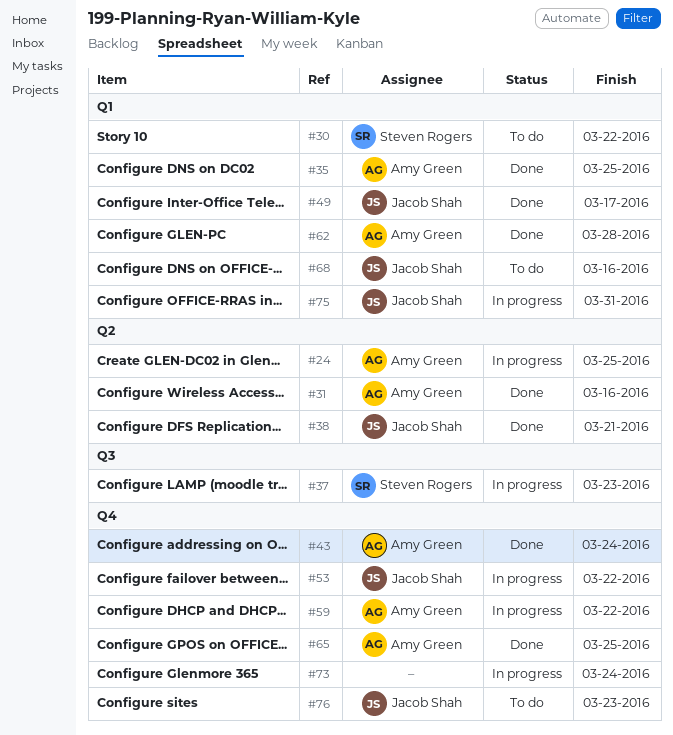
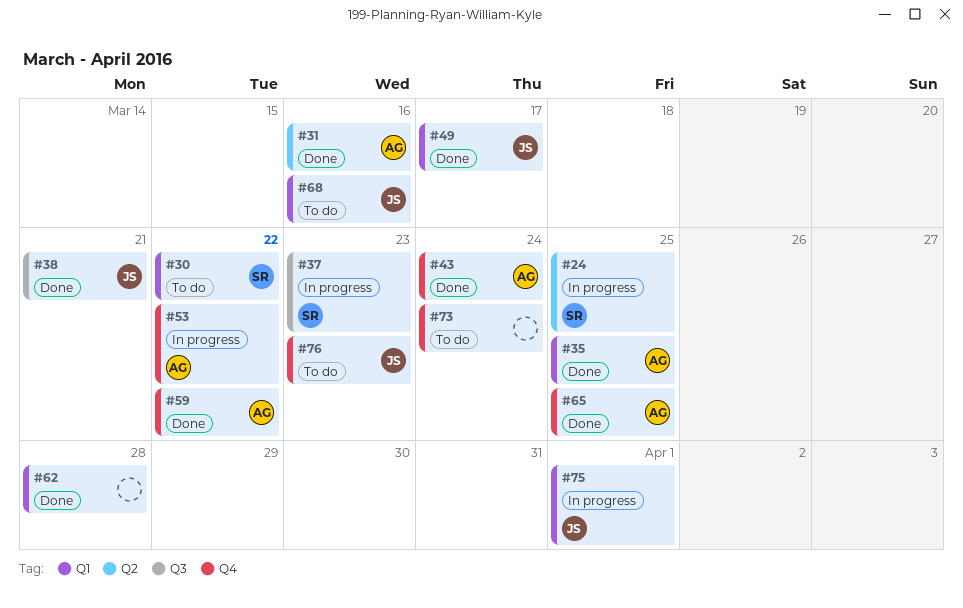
#24, owner: Amy Green -> Steven Rogers
#38, label: Q2 -> Q3
#53, owner: Jacob Shah -> Amy Green
#59, status: In progress -> Done
#62, owner: Amy Green -> none
#73, status: In progress -> To do
#75, due: Mar 31 -> Apr 1

